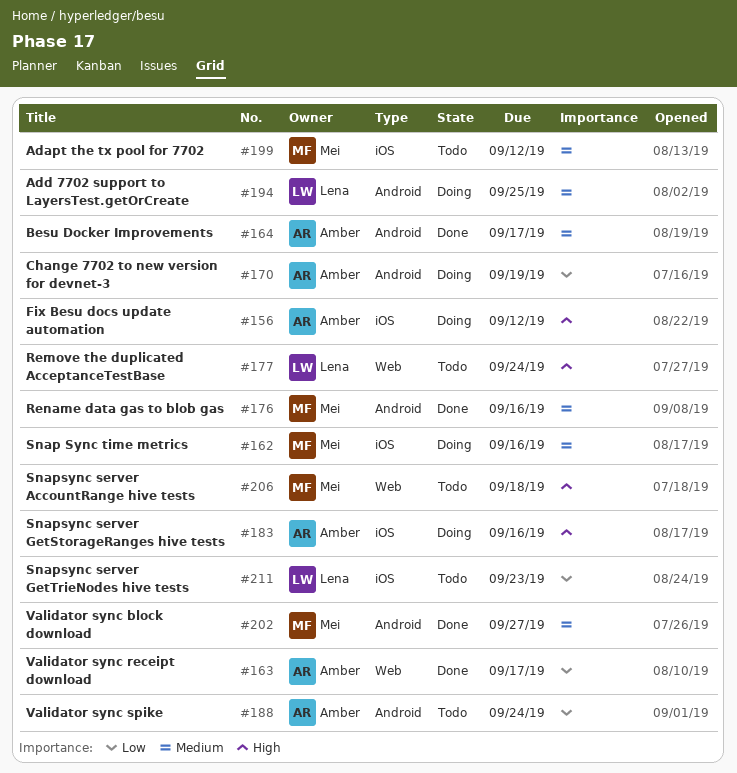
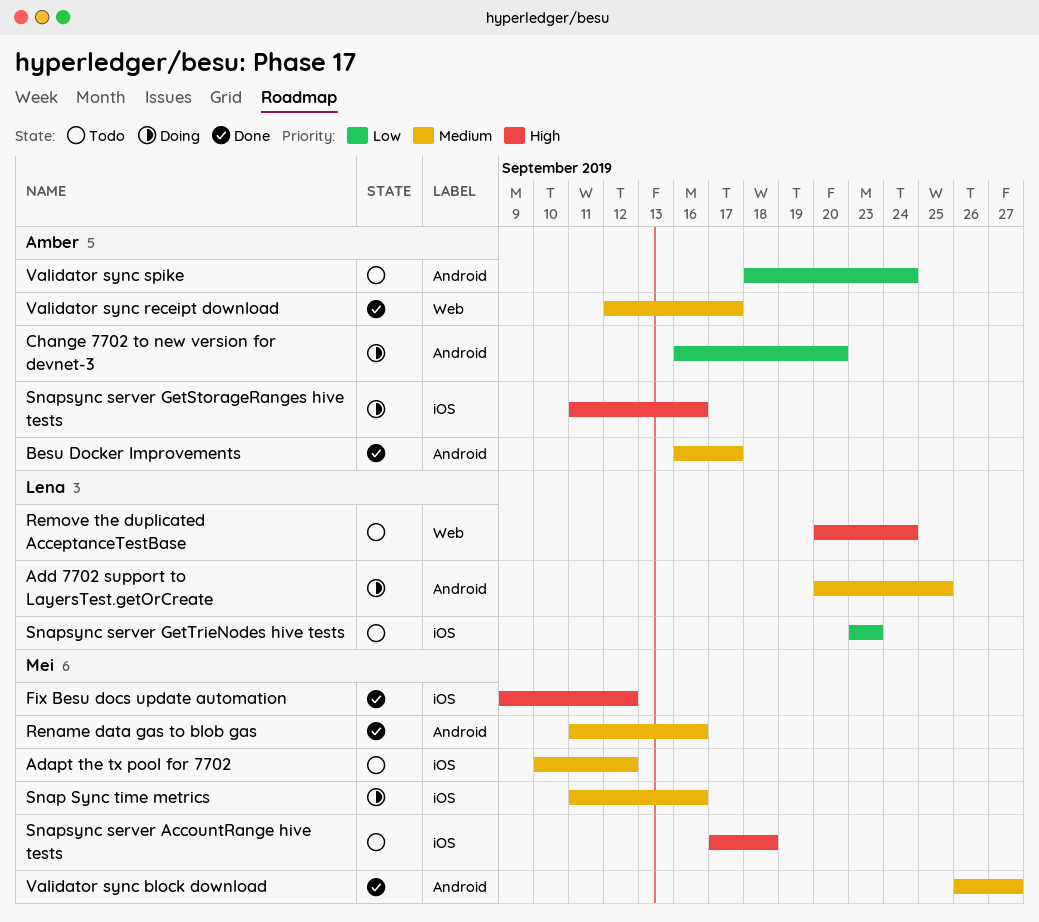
Change 7702 to new version for devnet-3, due: Sep 19 -> Sep 20
Fix Besu docs update automation, status: Doing -> Done
Fix Besu docs update automation, owner: Amber -> Mei
Snapsync server AccountRange hive tests, label: Web -> iOS
Validator sync receipt download, priority: Low -> Medium

